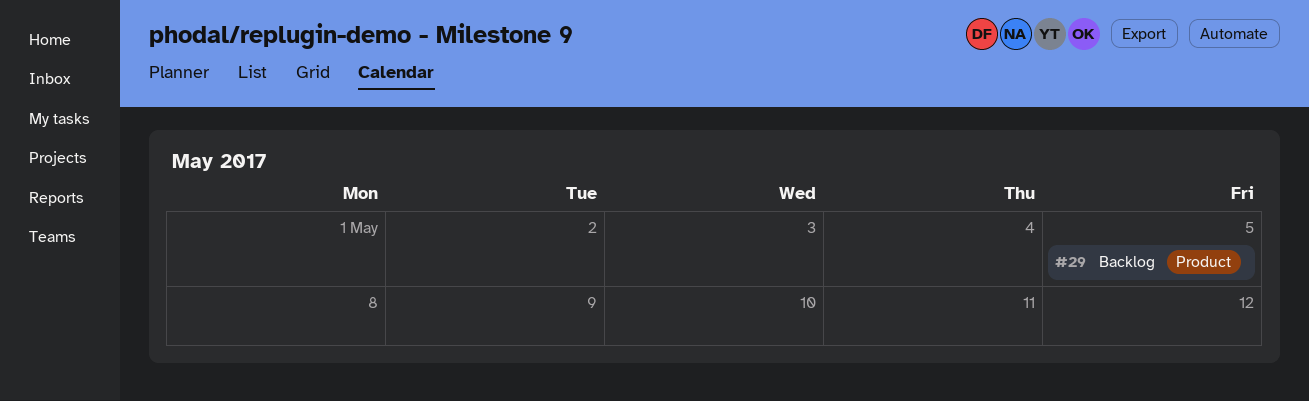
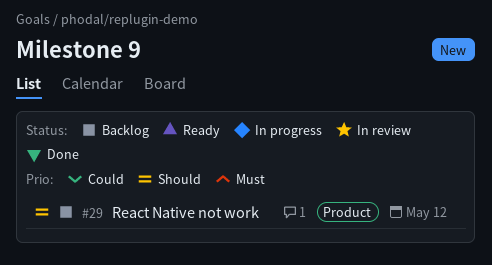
#29, due: May 5 -> May 12

